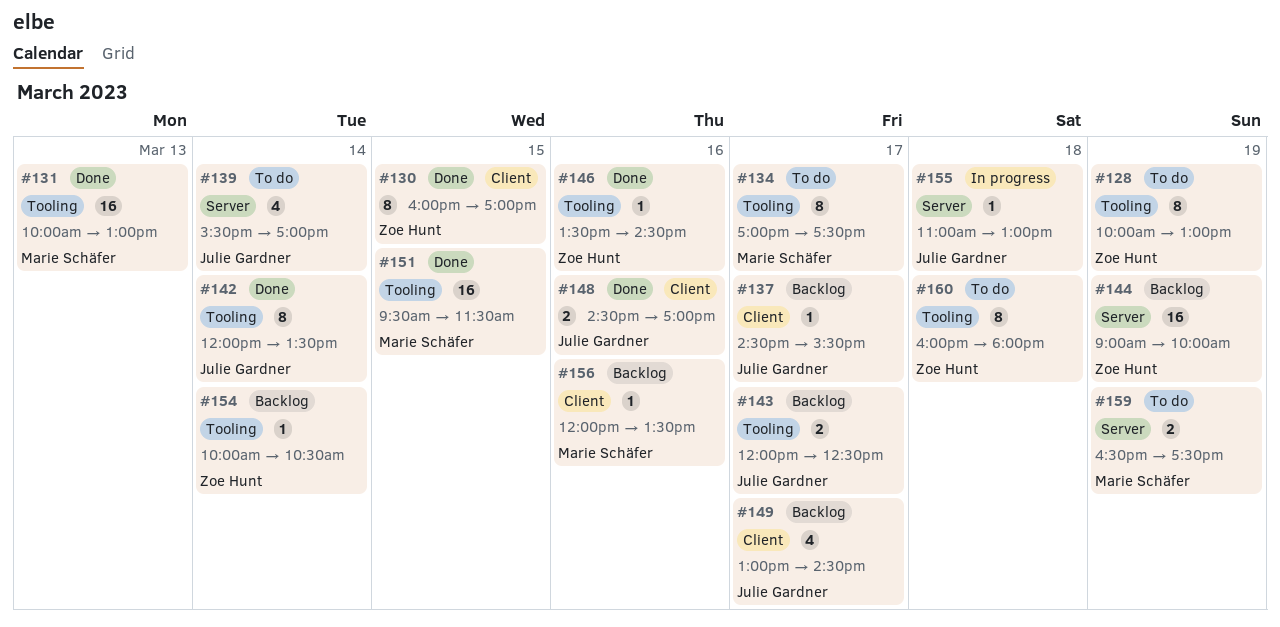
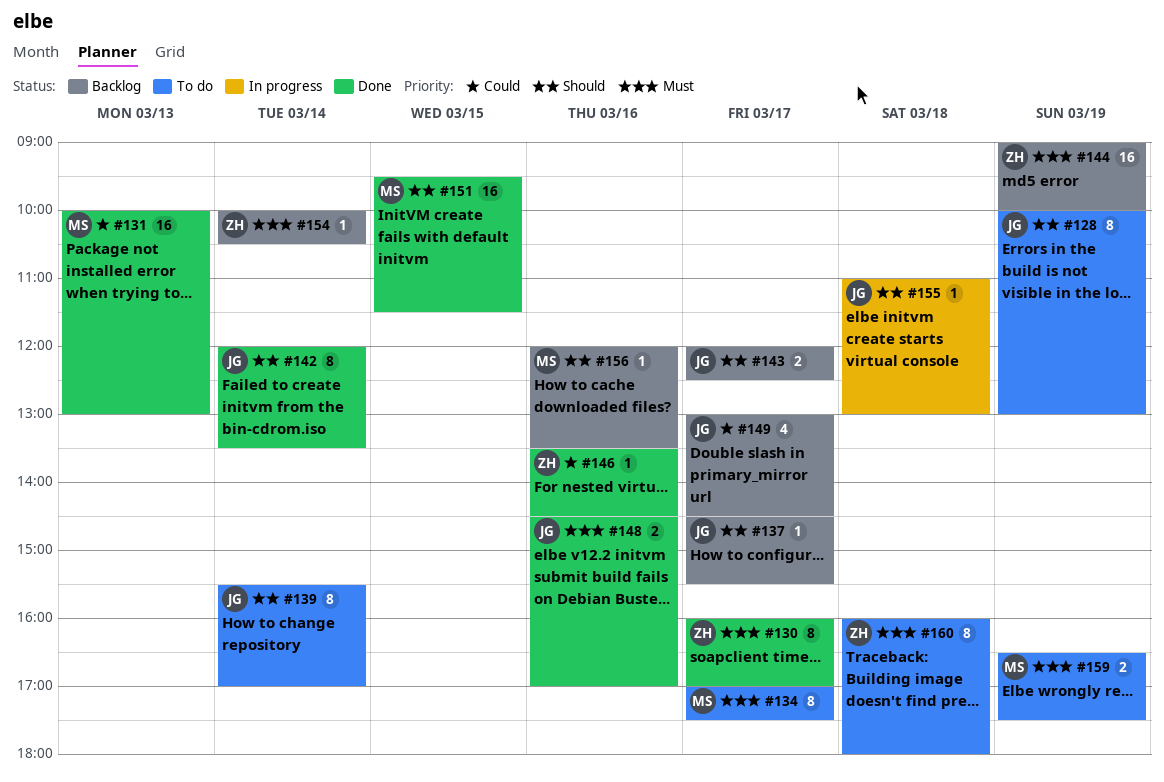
#128, owner: Zoe Hunt -> Julie Gardner
#130, day: Mar 15 -> Mar 17
#139, estimate: 4 -> 8

